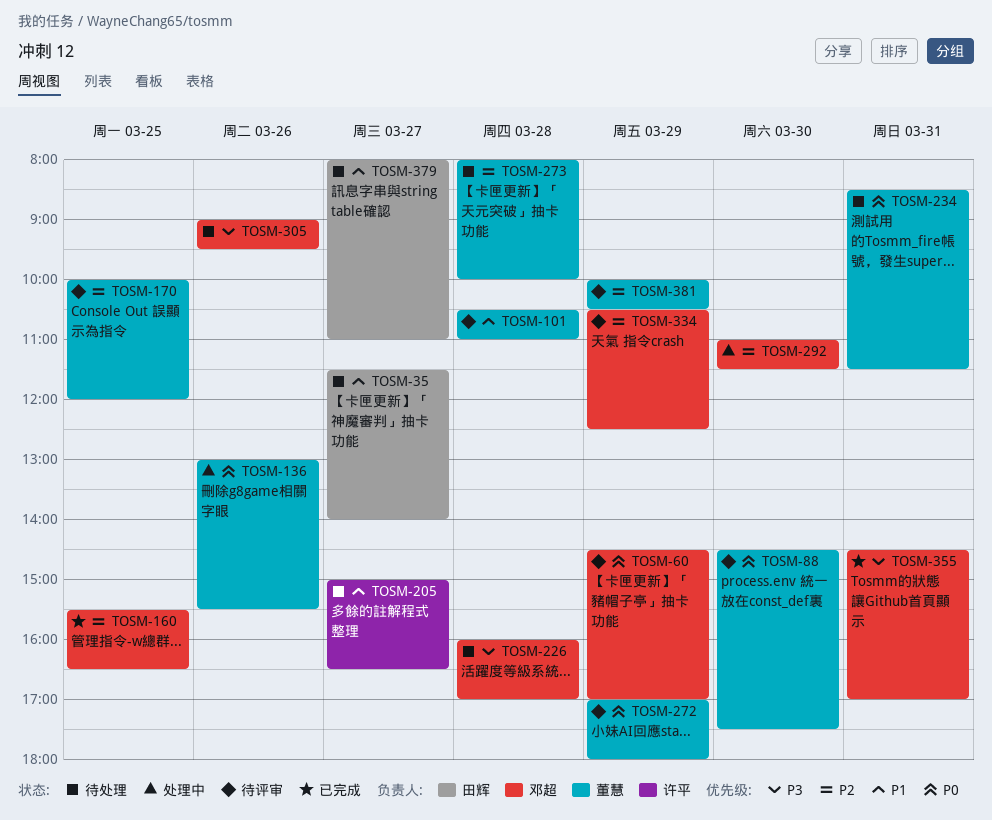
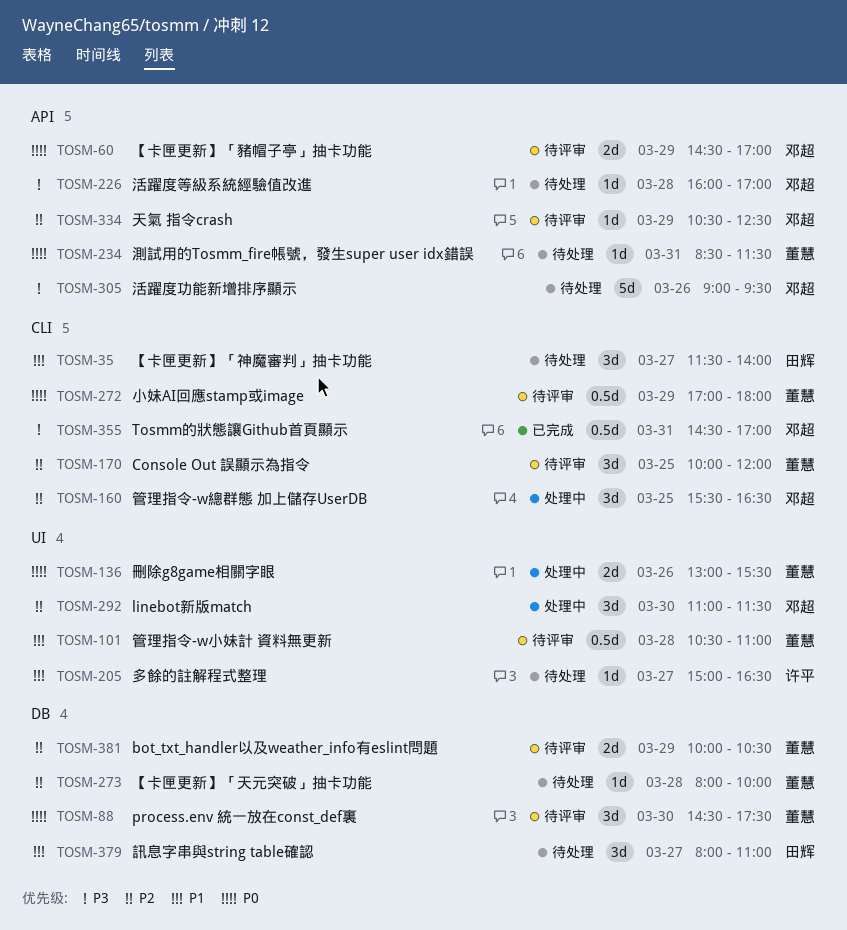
TOSM-160, status: 已完成 -> 处理中

